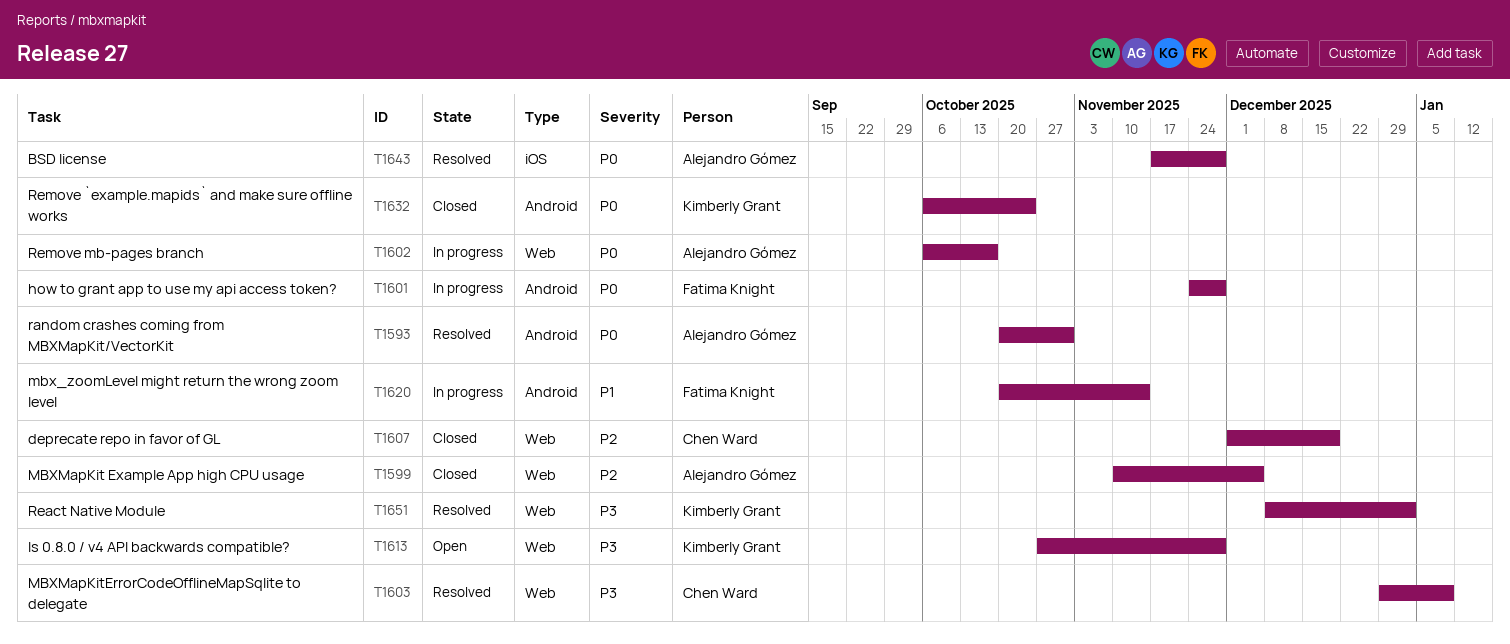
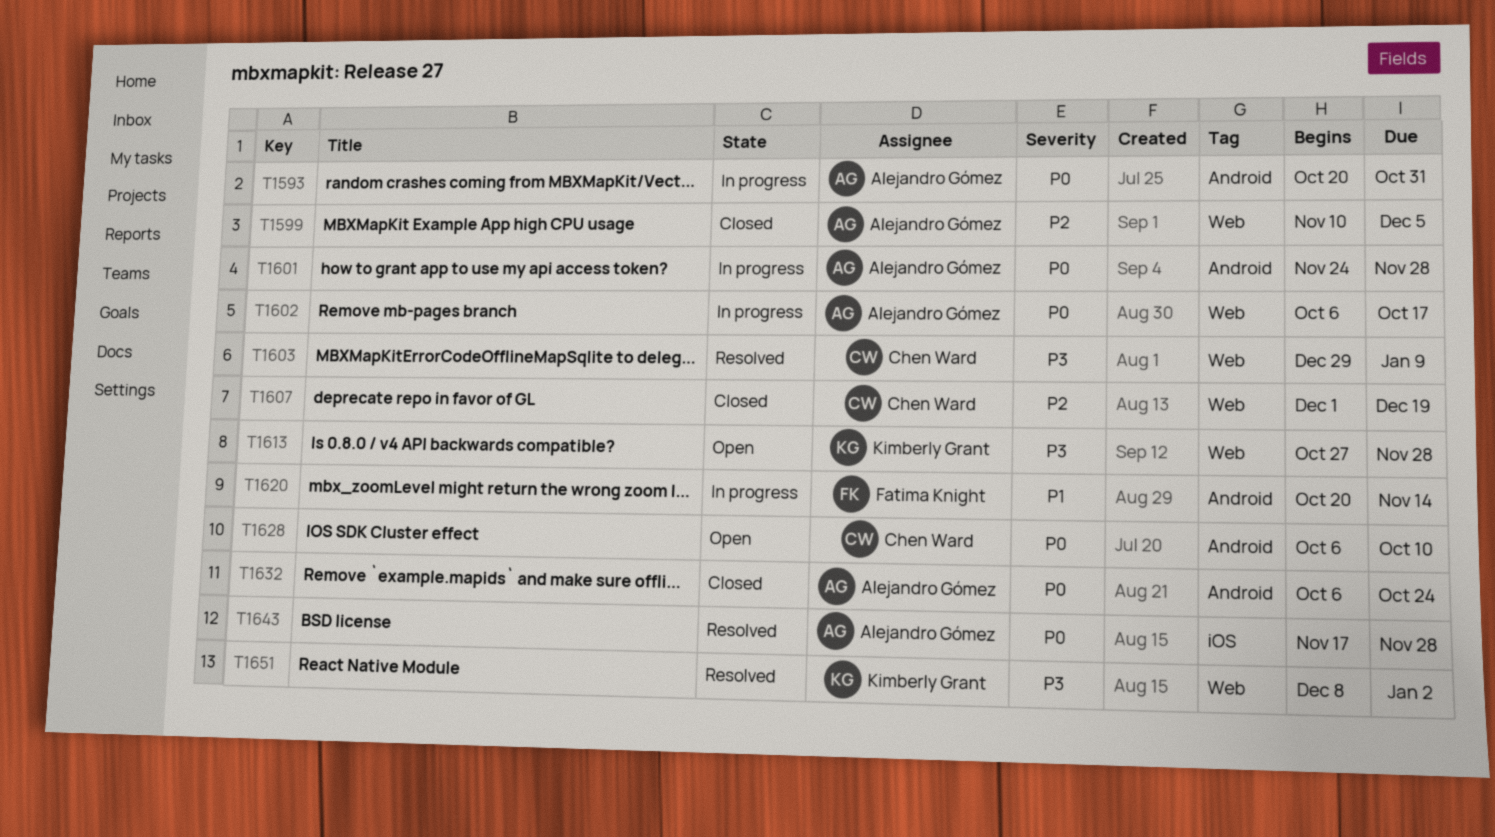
T1593, status: Resolved -> In progress
T1601, owner: Fatima Knight -> Alejandro Gómez
T1628: none -> present
T1632, owner: Kimberly Grant -> Alejandro Gómez

